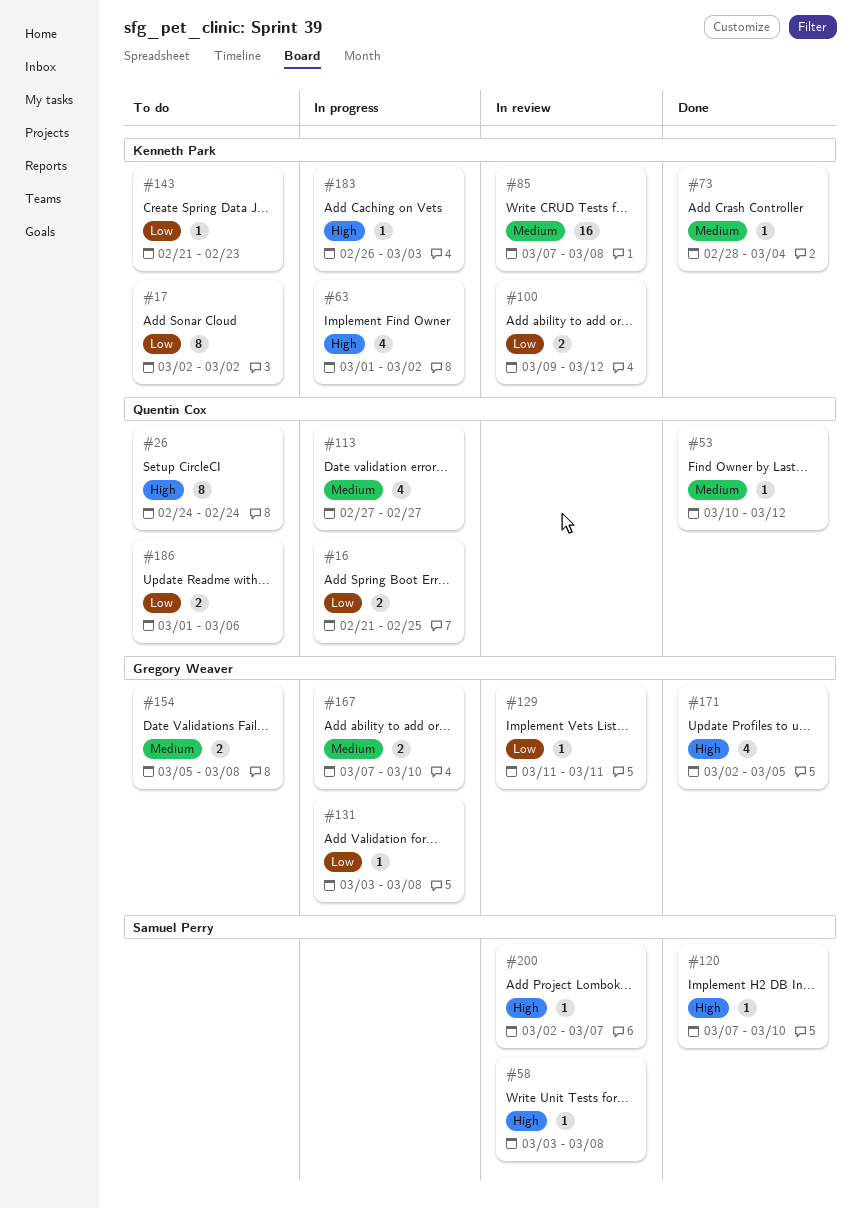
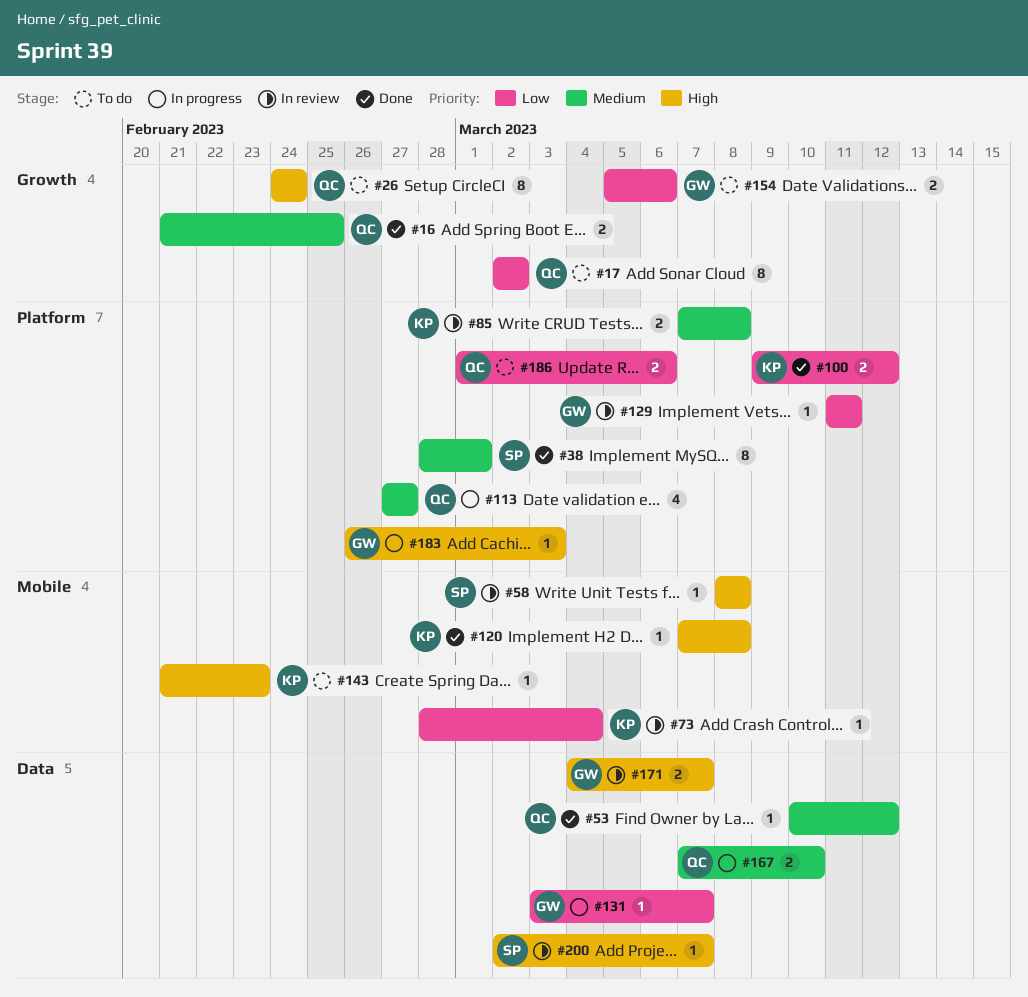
#16, status: In progress -> Done
#16, priority: Low -> Medium
#17, owner: Kenneth Park -> Quentin Cox
#38: none -> present
#58, start: Mar 3 -> Mar 8
#63: present -> none
#73, status: Done -> In review
#73, priority: Medium -> Low
#85, estimate: 16 -> 2
#100, status: In review -> Done
#120, owner: Samuel Perry -> Kenneth Park
#120, due: Mar 10 -> Mar 8
#131, due: Mar 8 -> Mar 7
#143, priority: Low -> High
#154, priority: Medium -> Low
#154, due: Mar 8 -> Mar 6
#167, owner: Gregory Weaver -> Quentin Cox
#171, status: Done -> In review
#171, estimate: 4 -> 2
#171, start: Mar 2 -> Mar 4
#171, due: Mar 5 -> Mar 7
#183, owner: Kenneth Park -> Gregory Weaver

